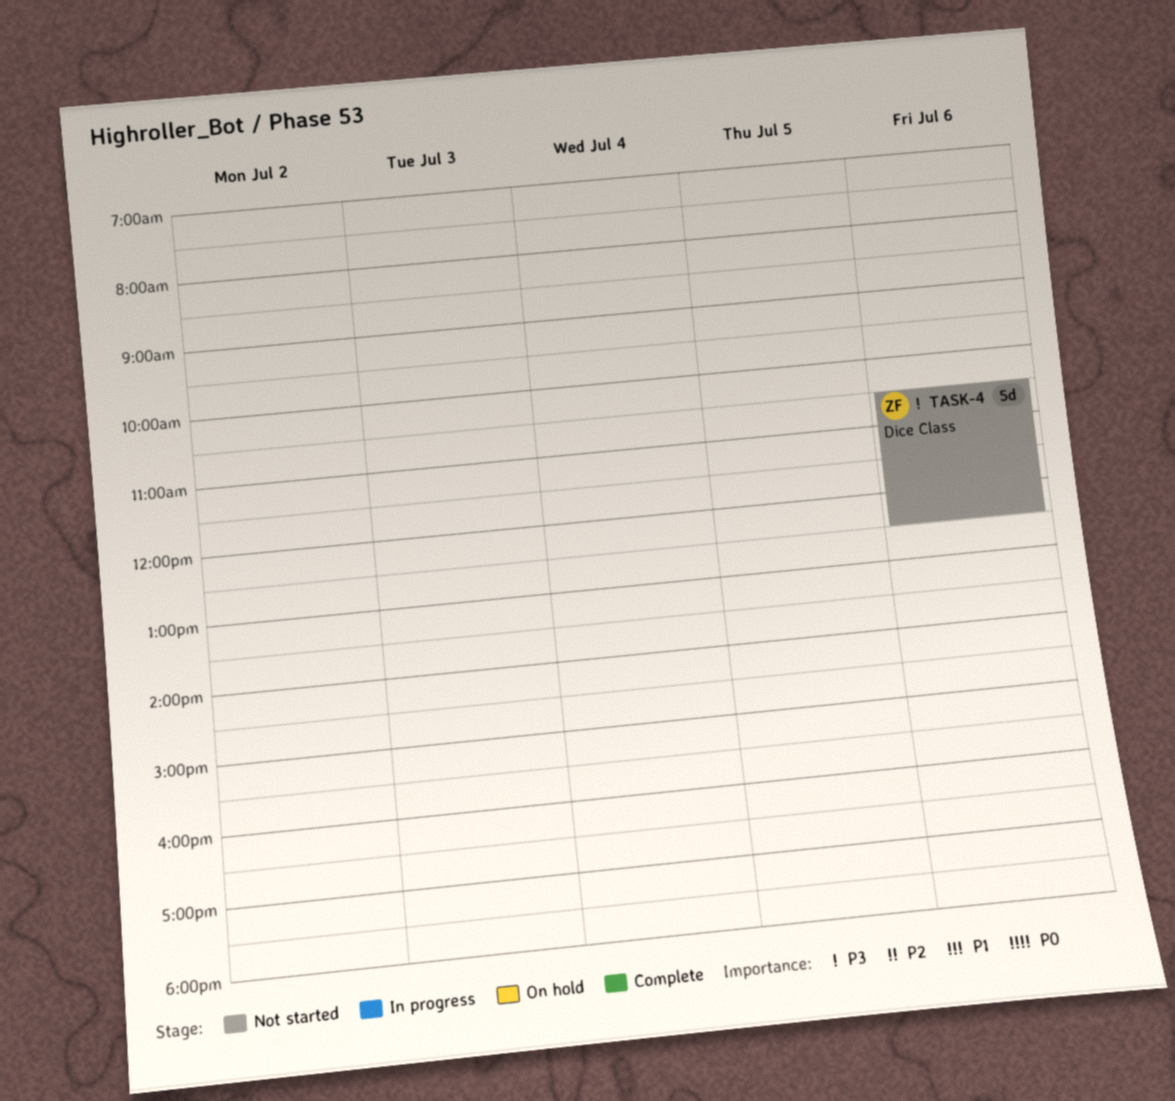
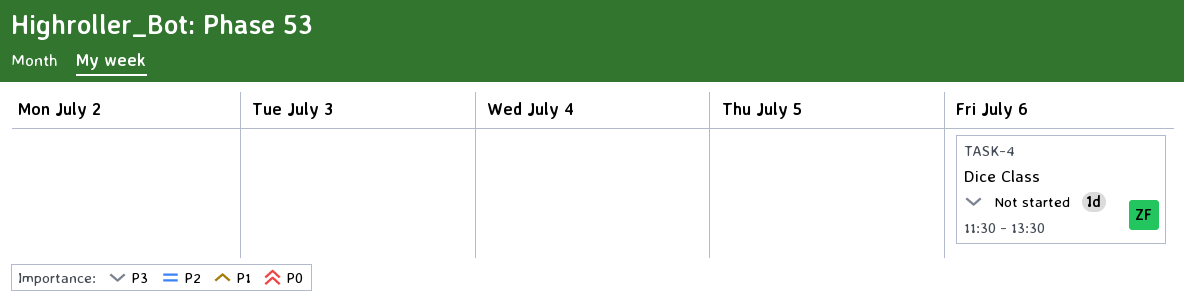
TASK-4, estimate: 5d -> 1d
TASK-4, begins: 10:30 -> 11:30
TASK-4, ends: 12:30 -> 13:30

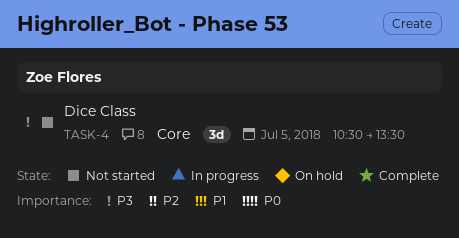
TASK-4, estimate: 1d -> 3d
TASK-4, day: Jul 6 -> Jul 5
TASK-4, begins: 11:30 -> 10:30

